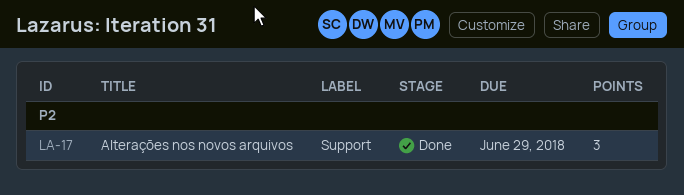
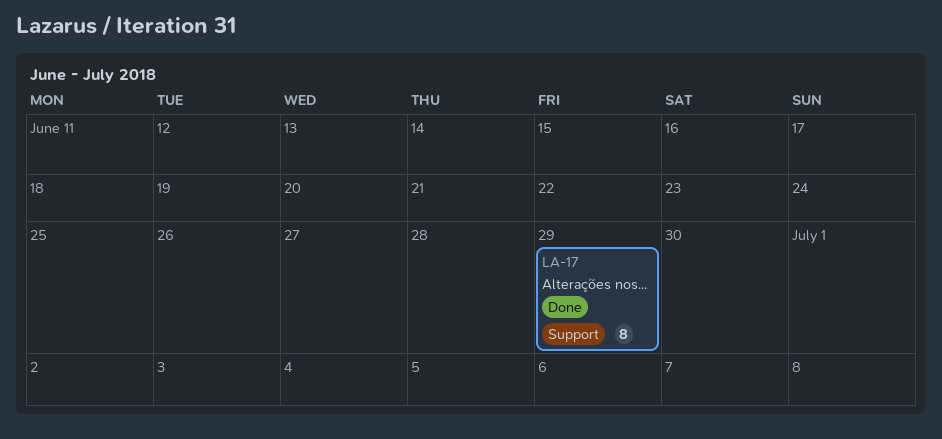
LA-17, estimate: 3 -> 8

